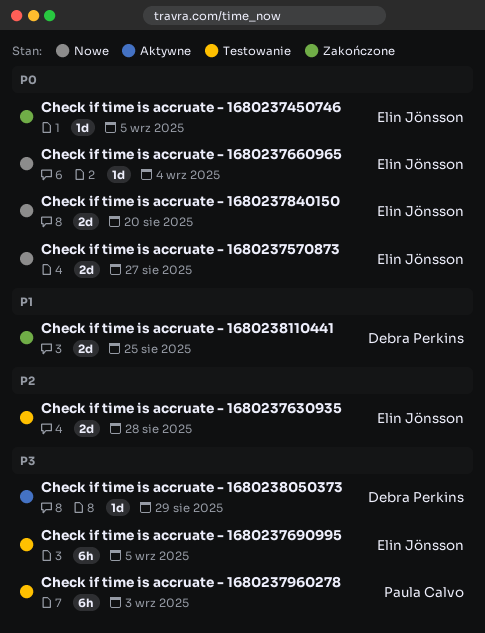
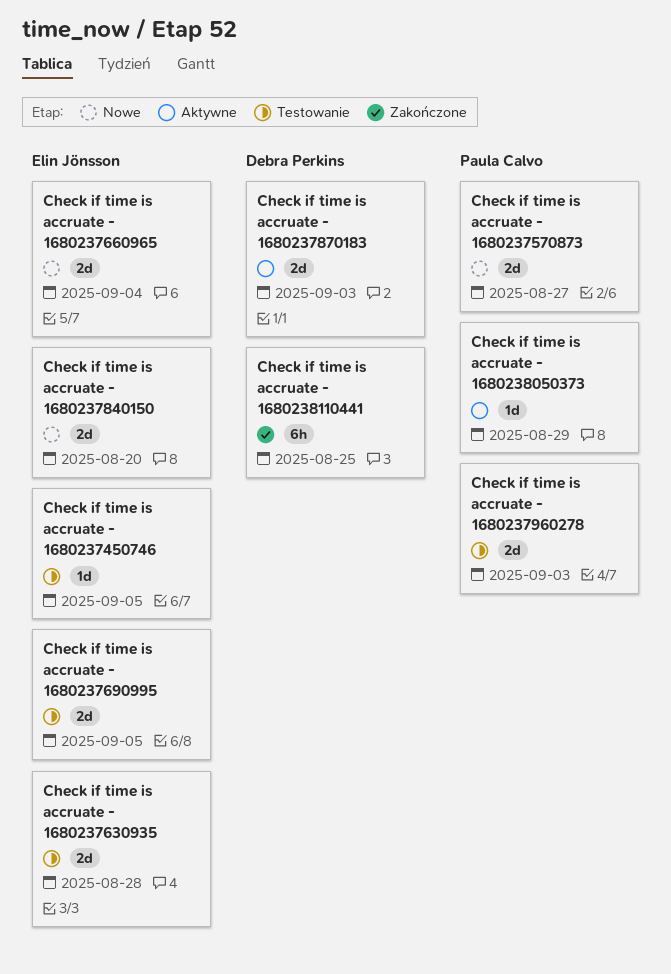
Check if time is accruate - 1680237450746, status: Zakończone -> Testowanie
Check if time is accruate - 1680237570873, owner: Elin Jönsson -> Paula Calvo
Check if time is accruate - 1680237660965, estimate: 1d -> 2d
Check if time is accruate - 1680237690995, estimate: 6h -> 2d
Check if time is accruate - 1680237870183: none -> present
Check if time is accruate - 1680237960278, estimate: 6h -> 2d
Check if time is accruate - 1680238050373, owner: Debra Perkins -> Paula Calvo
Check if time is accruate - 1680238110441, estimate: 2d -> 6h

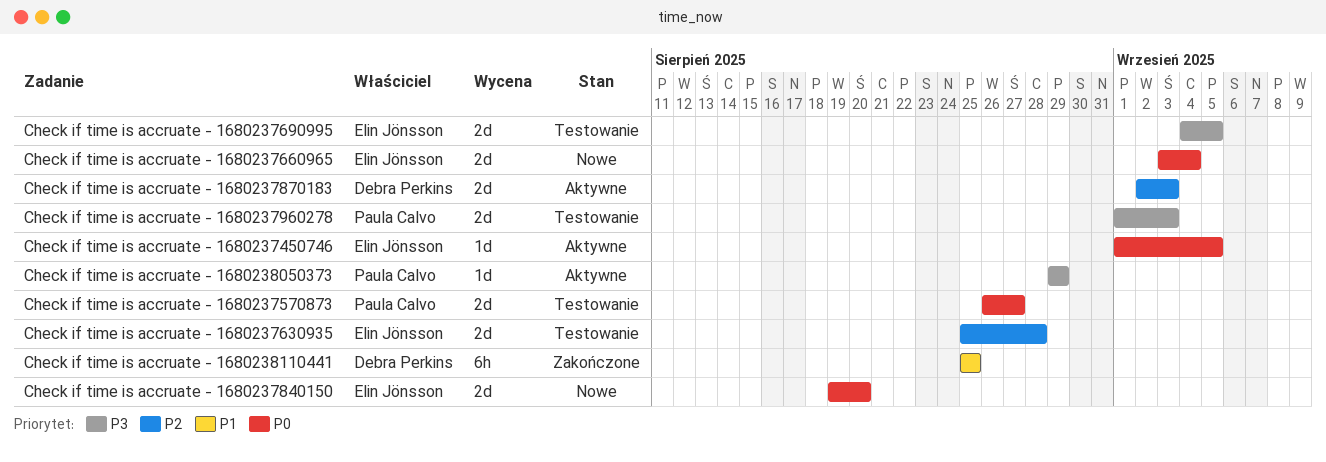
Check if time is accruate - 1680237450746, status: Testowanie -> Aktywne
Check if time is accruate - 1680237570873, status: Nowe -> Testowanie

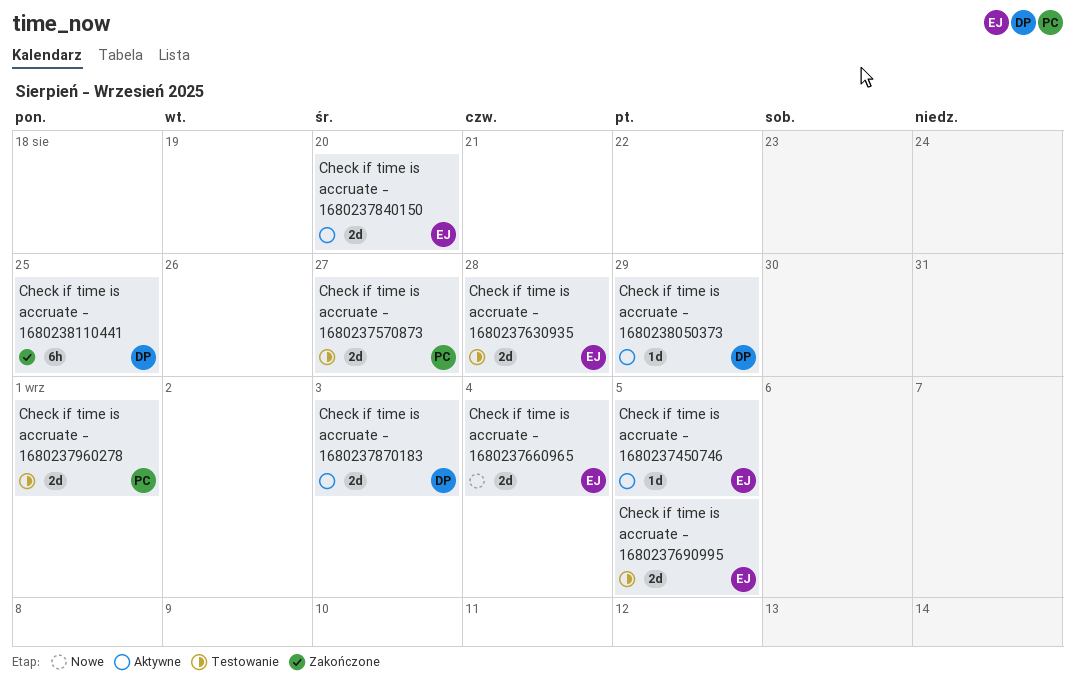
Check if time is accruate - 1680237840150, status: Nowe -> Aktywne
Check if time is accruate - 1680237960278, due: Sep 3 -> Sep 1
Check if time is accruate - 1680238050373, owner: Paula Calvo -> Debra Perkins

